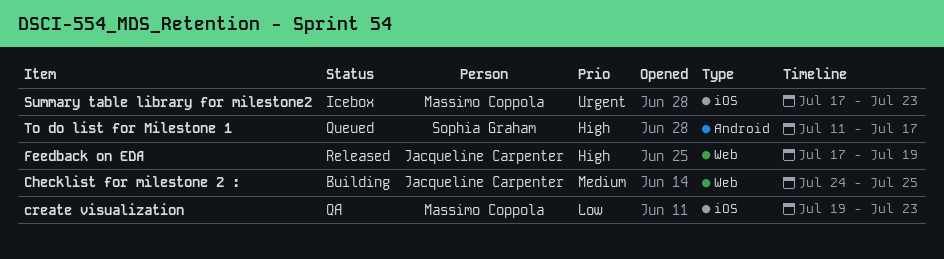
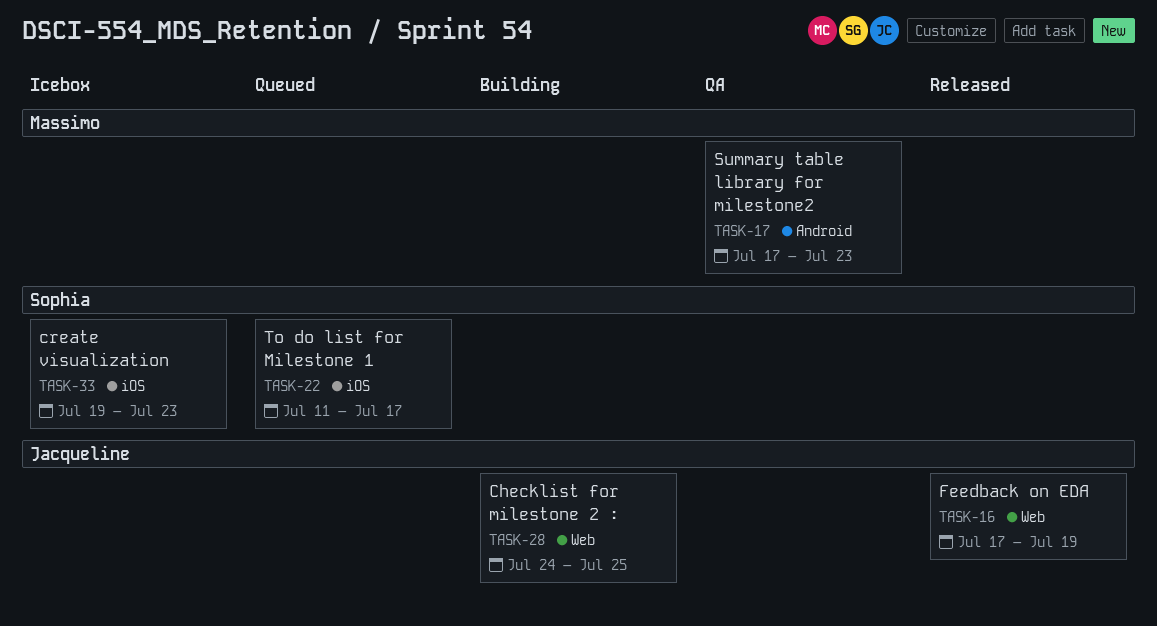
create visualization, status: QA -> Icebox
create visualization, owner: Massimo Coppola -> Sophia Graham
Summary table library for milestone2, status: Icebox -> QA
Summary table library for milestone2, label: iOS -> Android
To do list for Milestone 1, label: Android -> iOS

